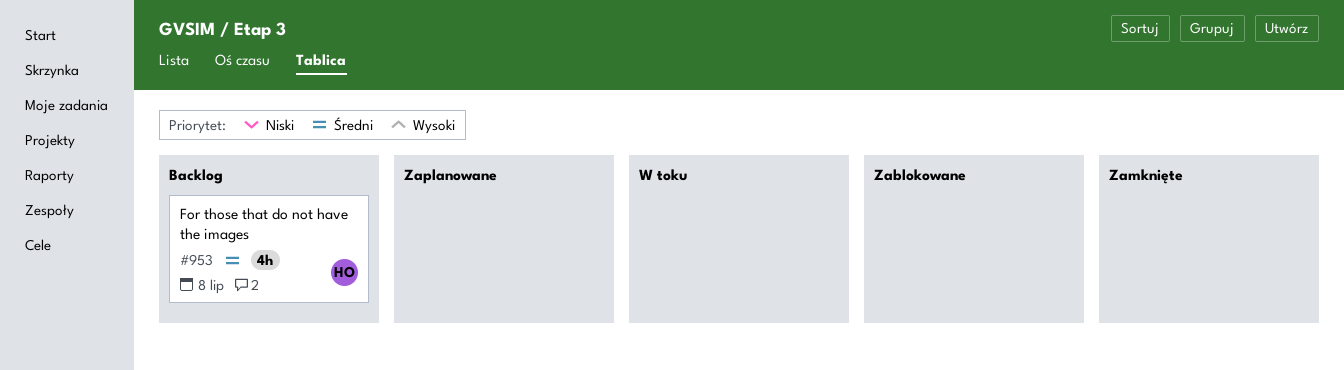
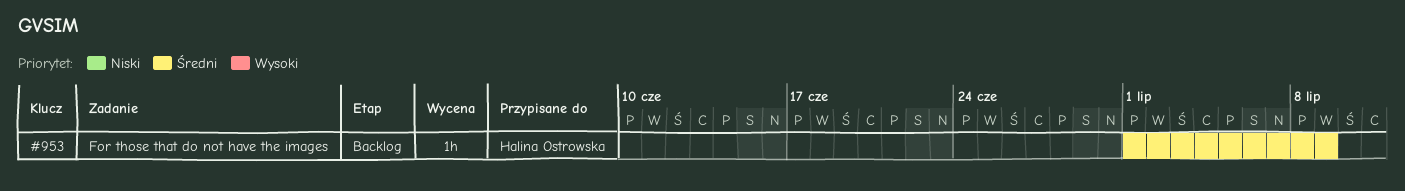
#953, estimate: 4h -> 1h
#953, due: Jul 8 -> Jul 9

